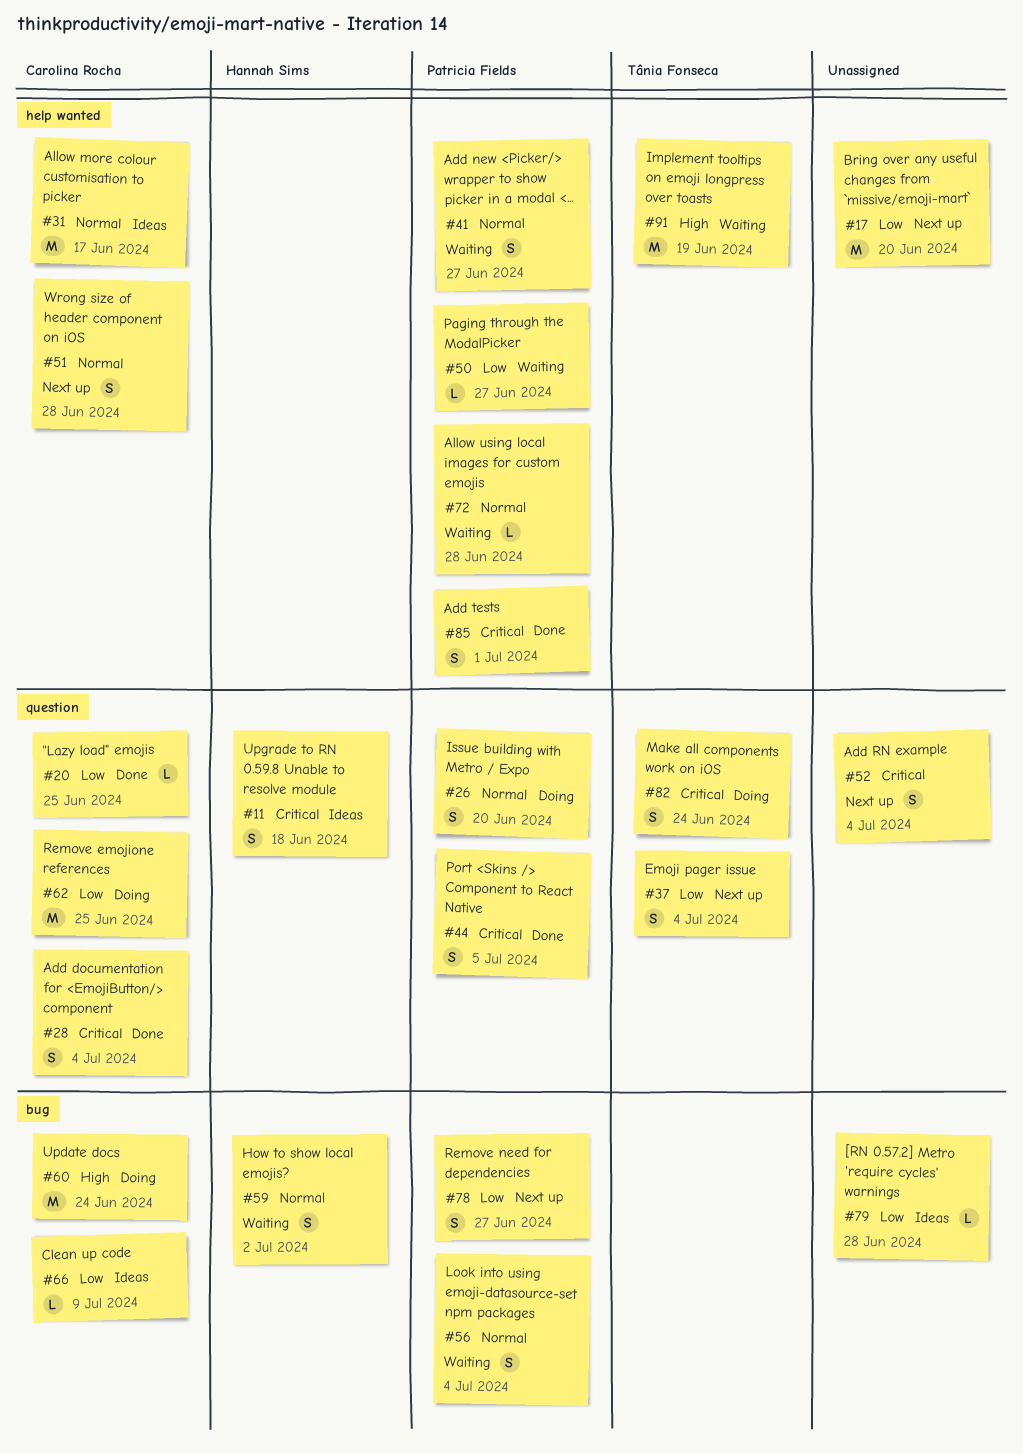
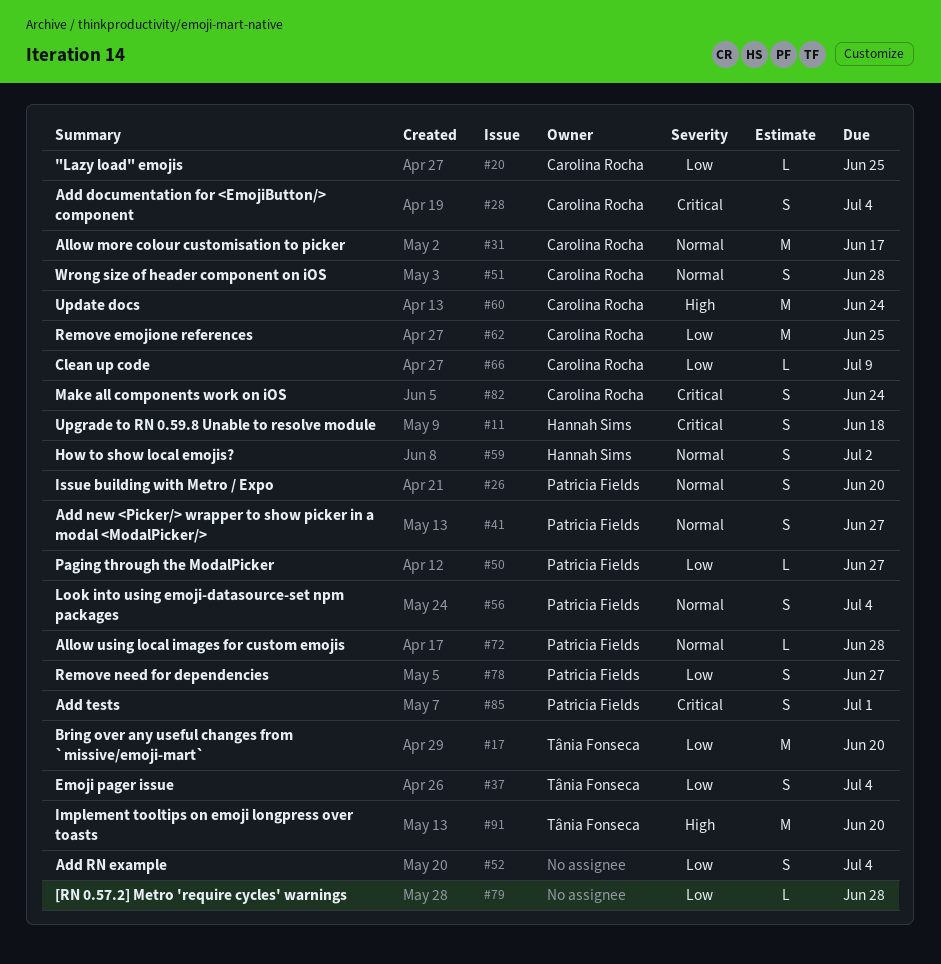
#17, owner: none -> Tânia Fonseca
#44: present -> none
#52, priority: Critical -> Low
#82, owner: Tânia Fonseca -> Carolina Rocha
#91, due: Jun 19 -> Jun 20

